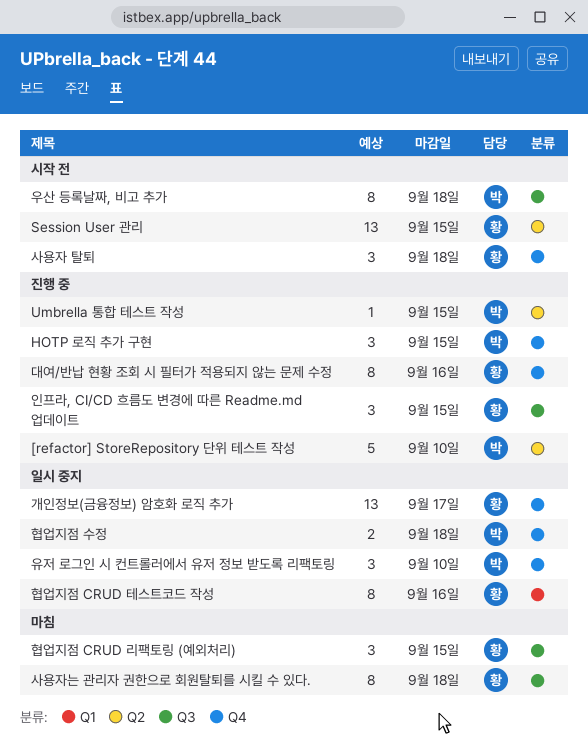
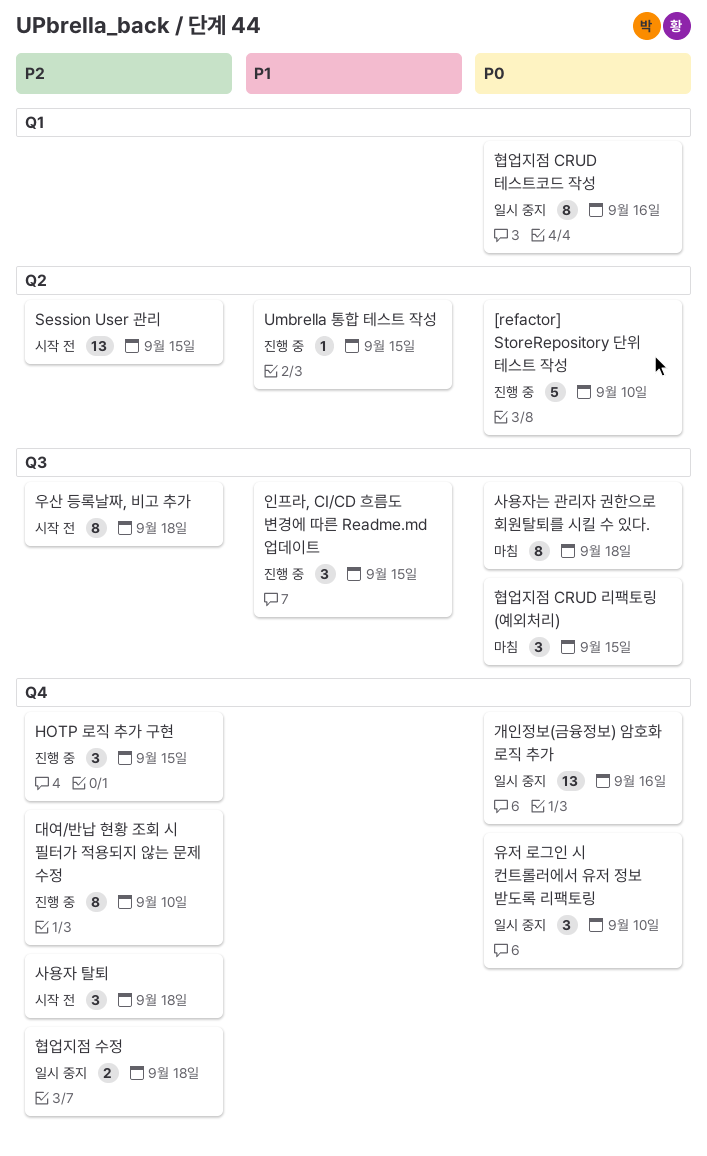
개인정보(금융정보) 암호화 로직 추가, due: Sep 17 -> Sep 16
대여/반납 현황 조회 시 필터가 적용되지 않는 문제 수정, due: Sep 16 -> Sep 10

